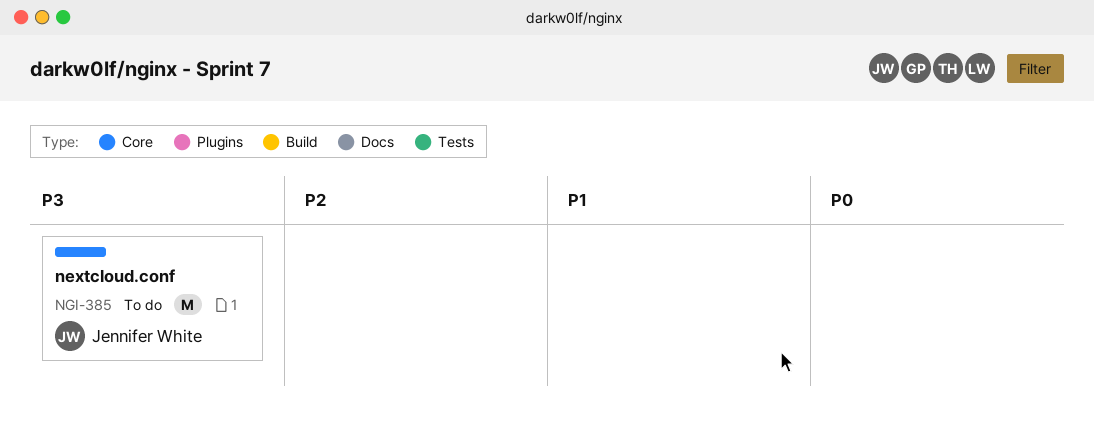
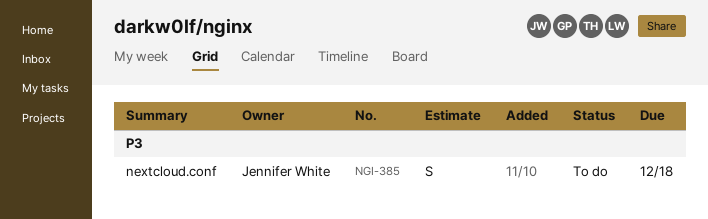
NGI-385, estimate: M -> S

